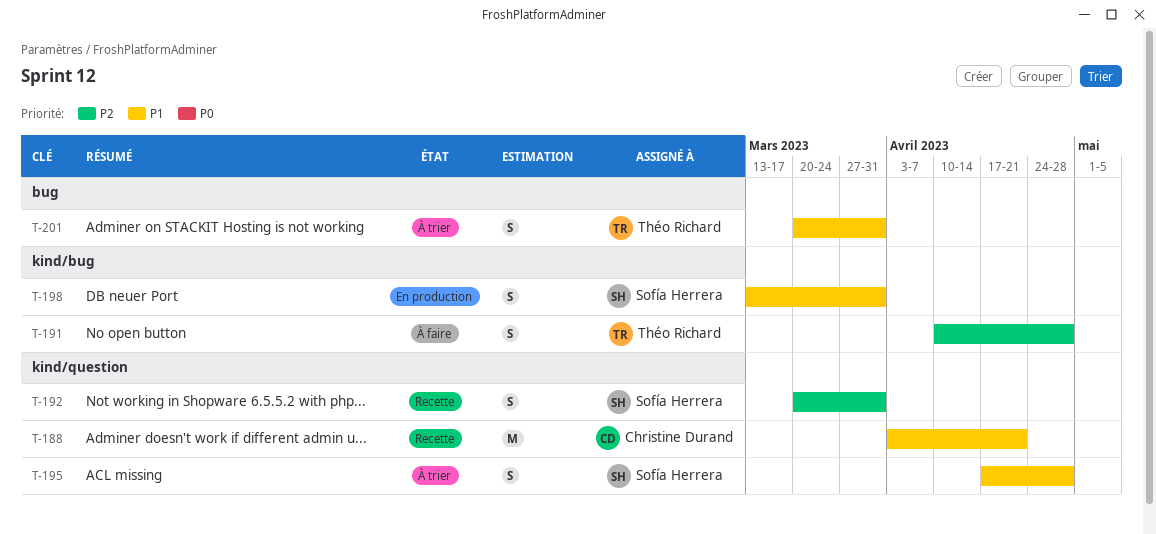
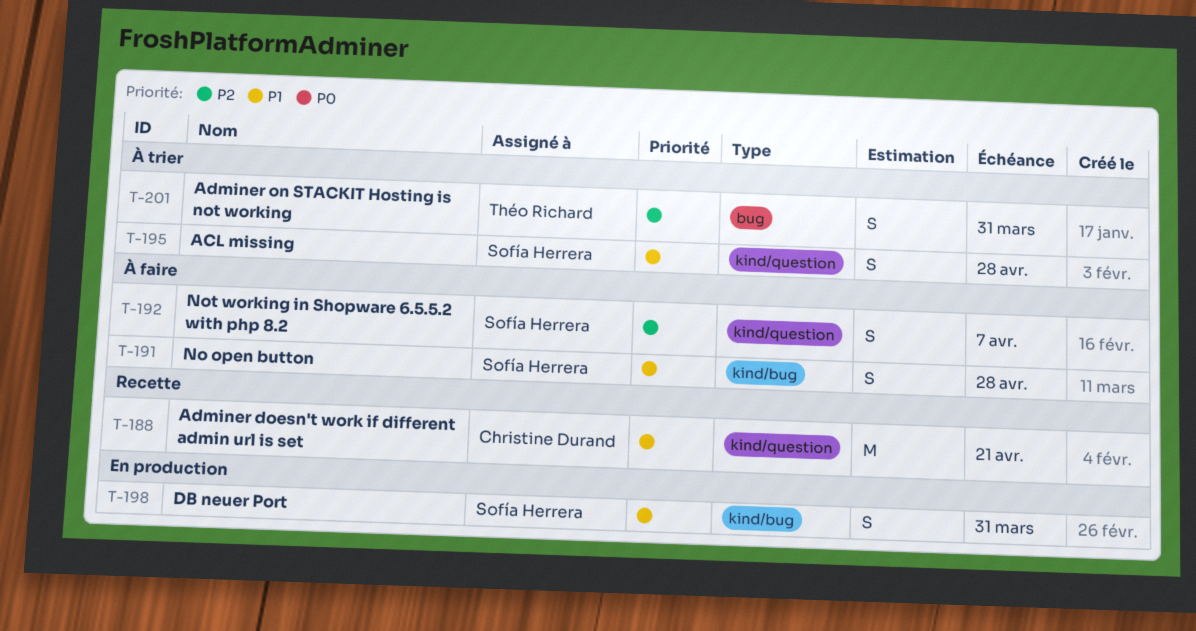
T-191, owner: Théo Richard -> Sofía Herrera
T-191, priority: P2 -> P1
T-192, status: Recette -> À faire
T-192, due: Mar 31 -> Apr 7
T-201, priority: P1 -> P2

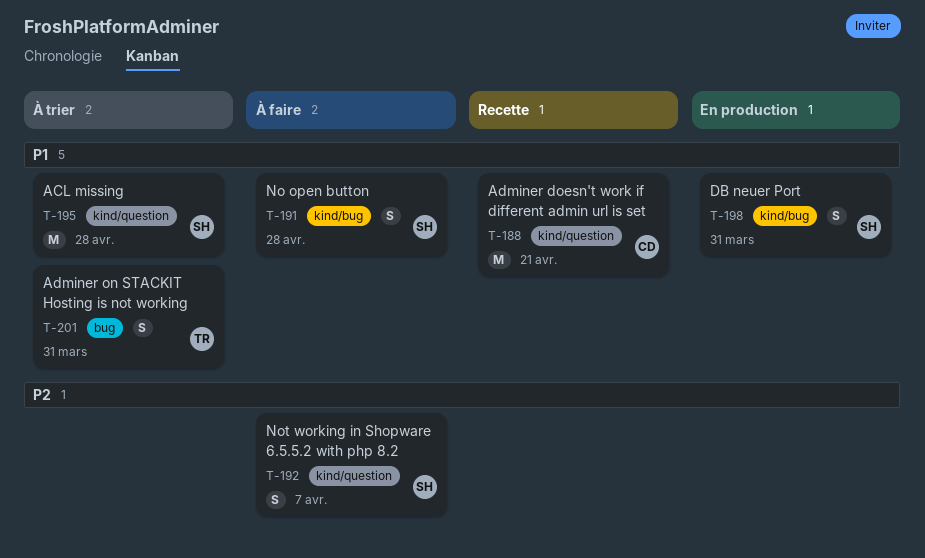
T-195, estimate: S -> M
T-201, priority: P2 -> P1

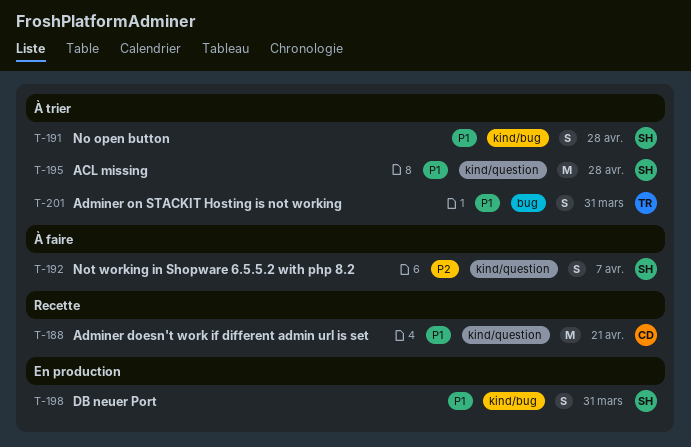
T-191, status: À faire -> À trier

